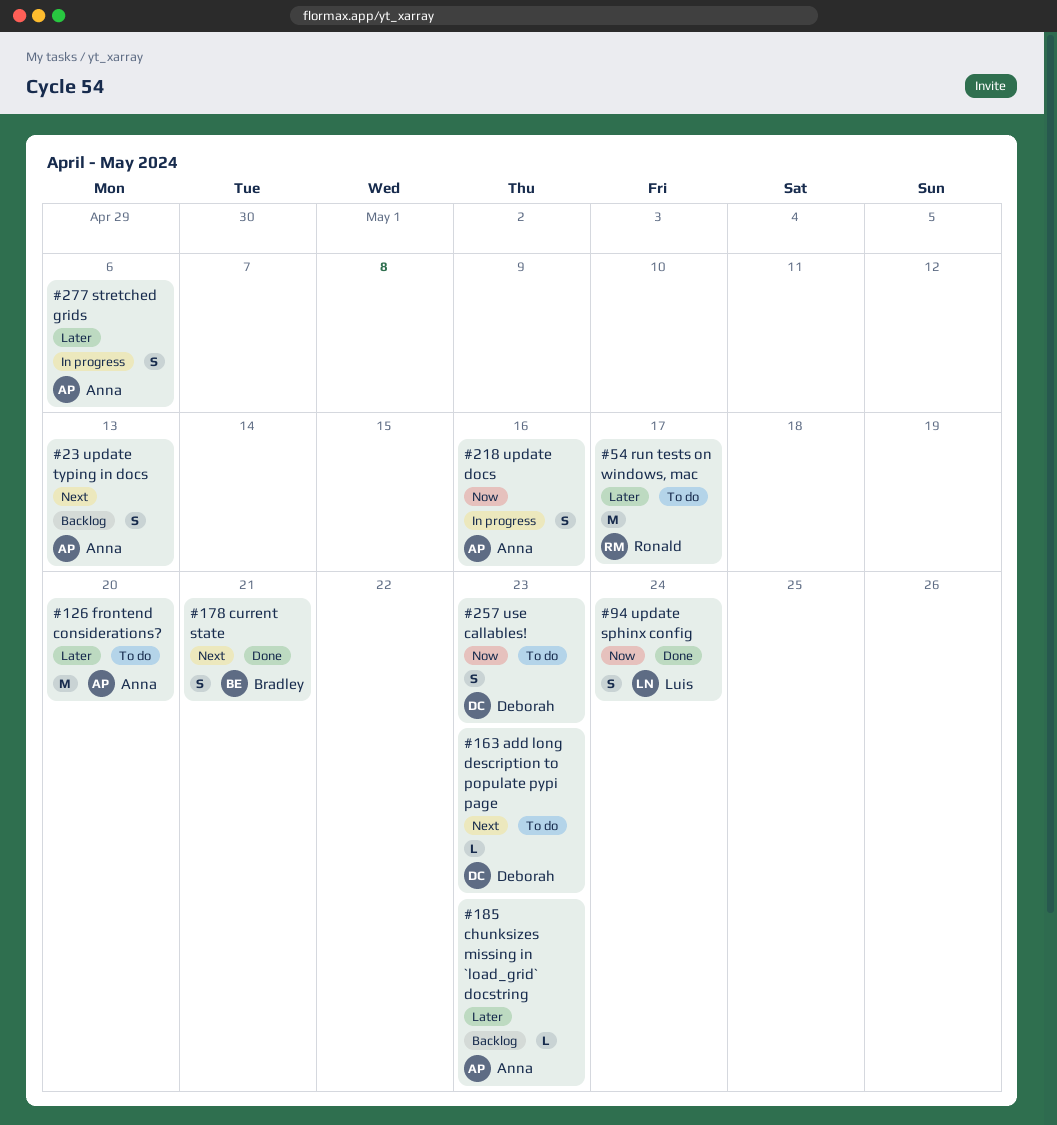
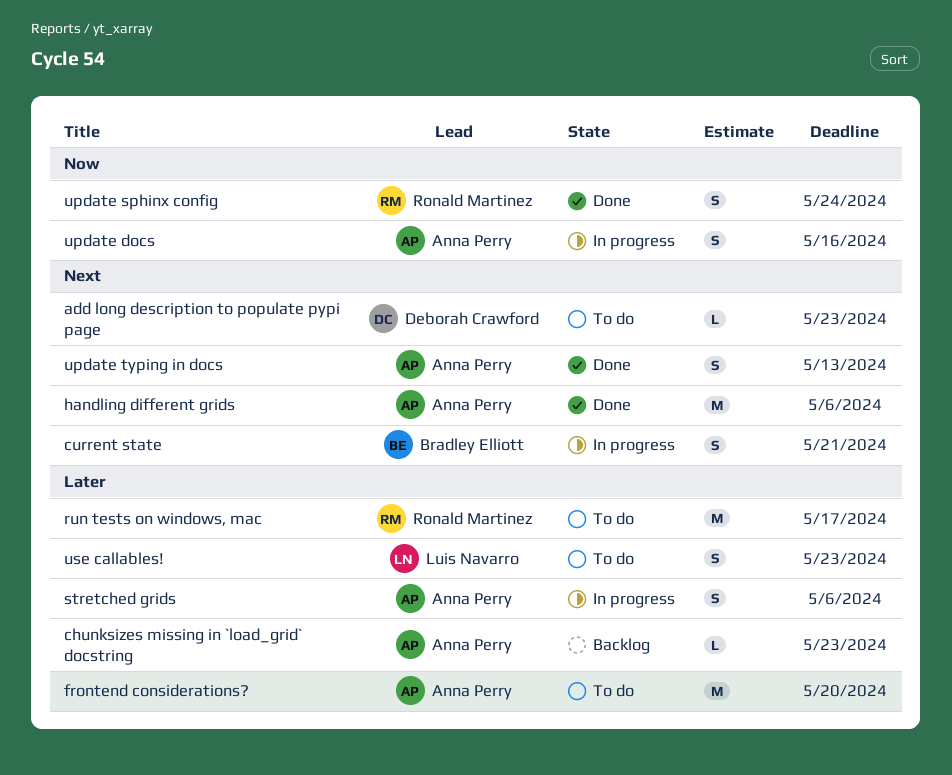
current state, status: Done -> In progress
handling different grids: none -> present
update sphinx config, owner: Luis Navarro -> Ronald Martinez
update typing in docs, status: Backlog -> Done
use callables!, owner: Deborah Crawford -> Luis Navarro
use callables!, priority: Now -> Later

